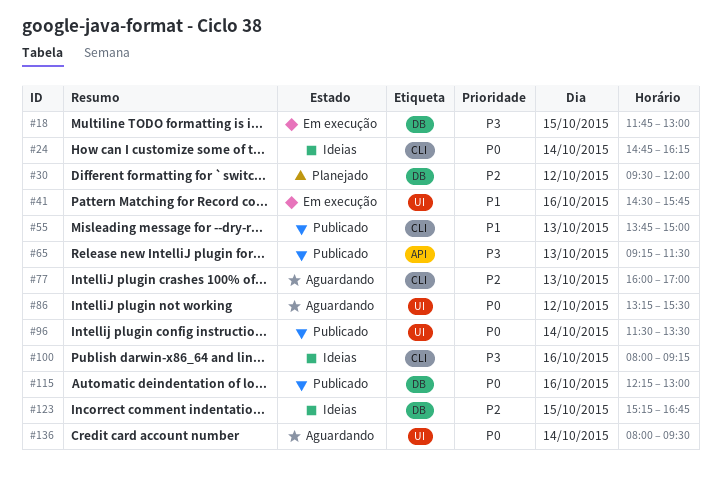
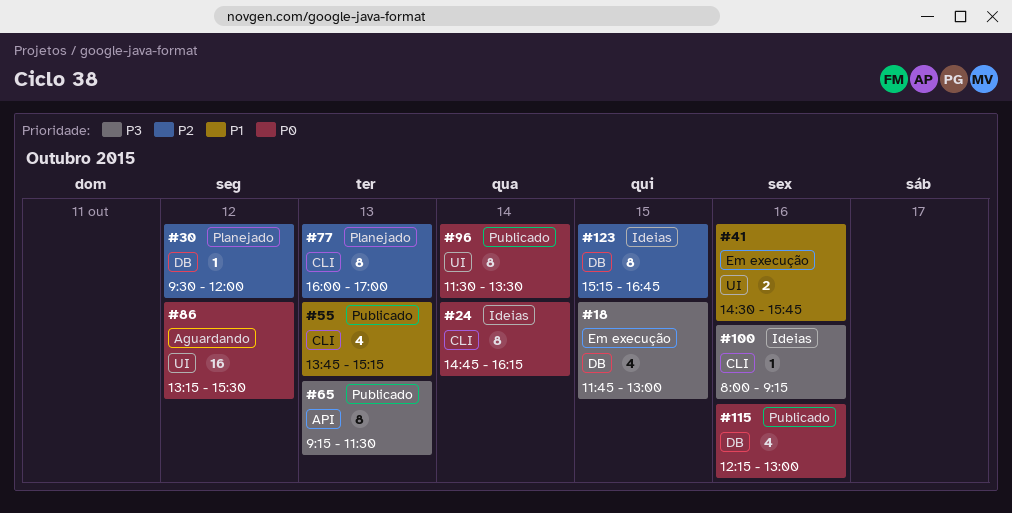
#55, ends: 15:00 -> 15:15
#77, status: Aguardando -> Planejado
#136: present -> none

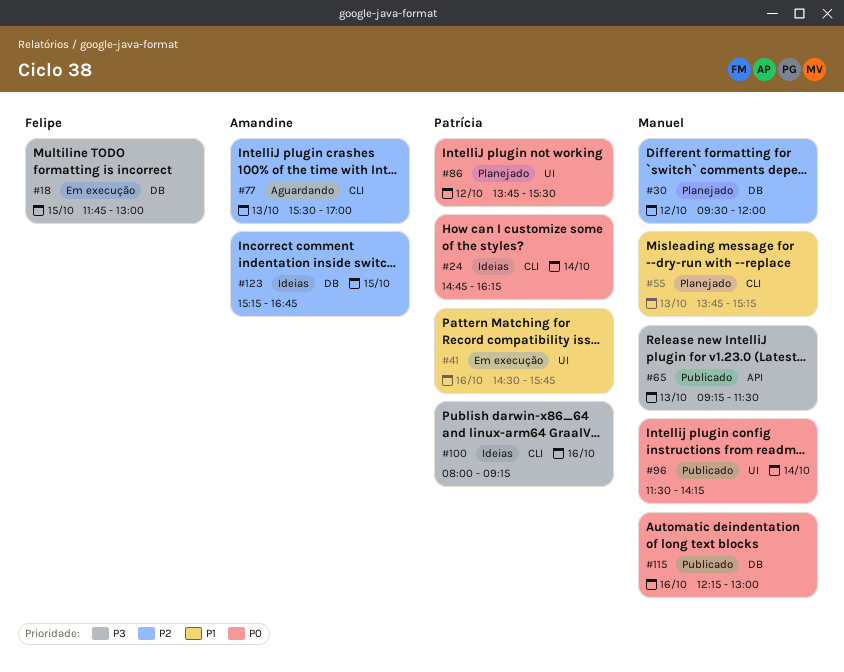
#55, status: Publicado -> Planejado
#77, status: Planejado -> Aguardando
#77, begins: 16:00 -> 15:30
#86, status: Aguardando -> Planejado
#86, begins: 13:15 -> 13:45
#96, ends: 13:30 -> 14:15

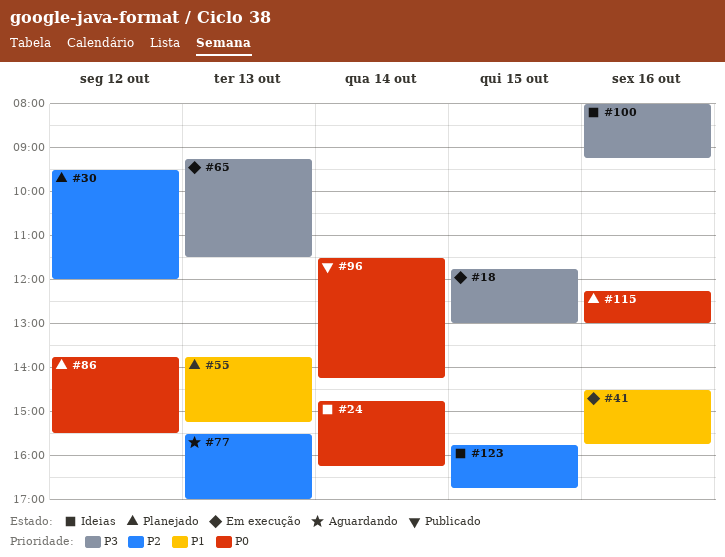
#65, status: Publicado -> Em execução
#115, status: Publicado -> Planejado
#123, begins: 15:15 -> 15:45

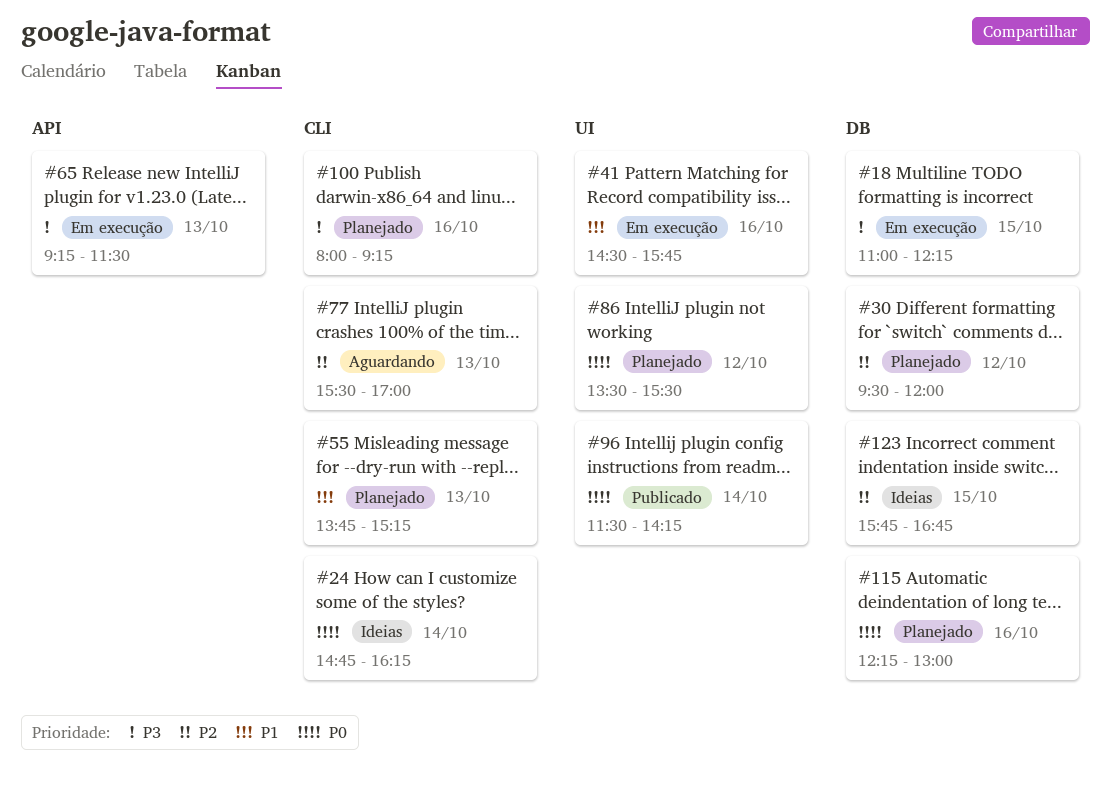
#18, begins: 11:45 -> 11:00
#18, ends: 13:00 -> 12:15
#86, begins: 13:45 -> 13:30
#100, status: Ideias -> Planejado

